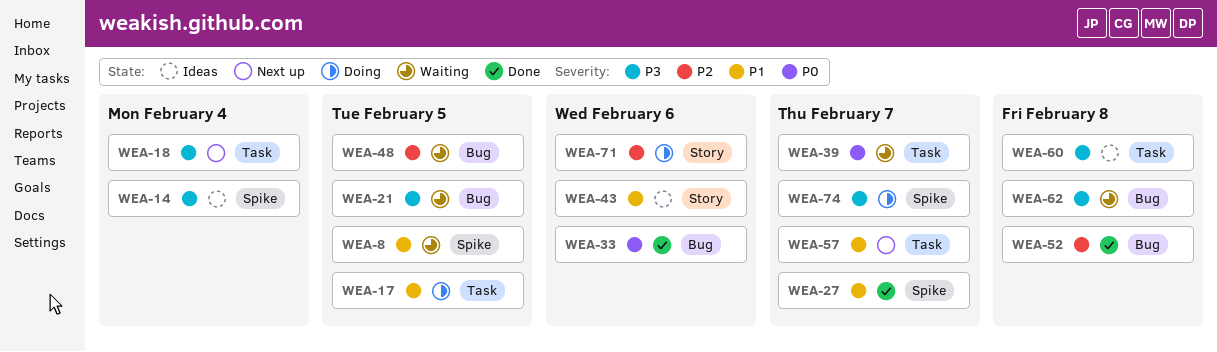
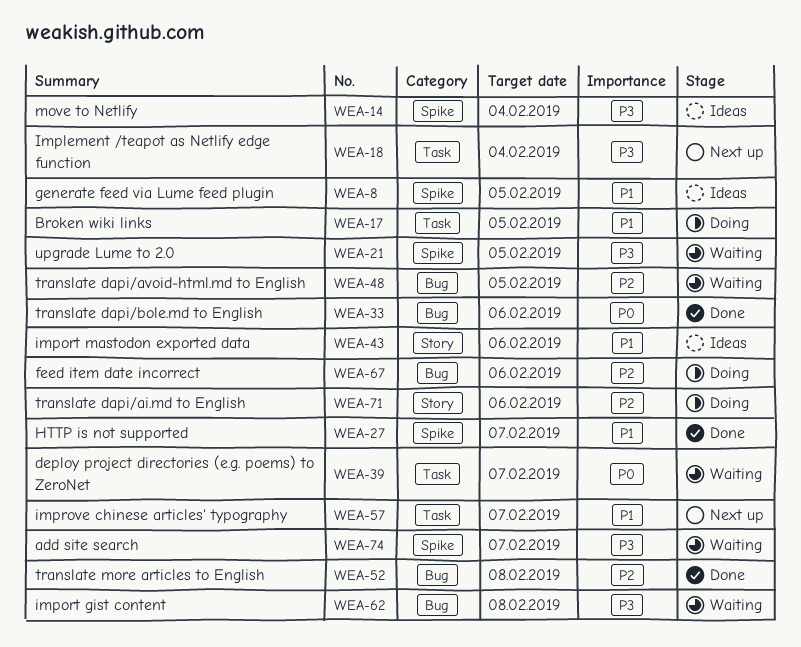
WEA-8, status: Waiting -> Ideas
WEA-21, label: Bug -> Spike
WEA-60: present -> none
WEA-67: none -> present
WEA-74, status: Doing -> Waiting

